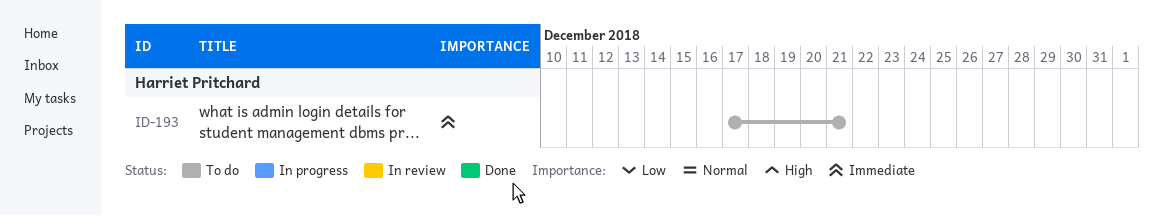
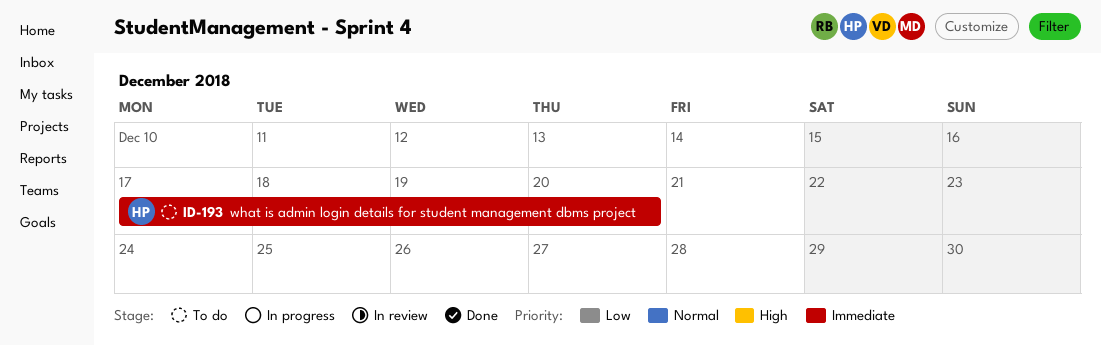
ID-193, due: Dec 21 -> Dec 20

